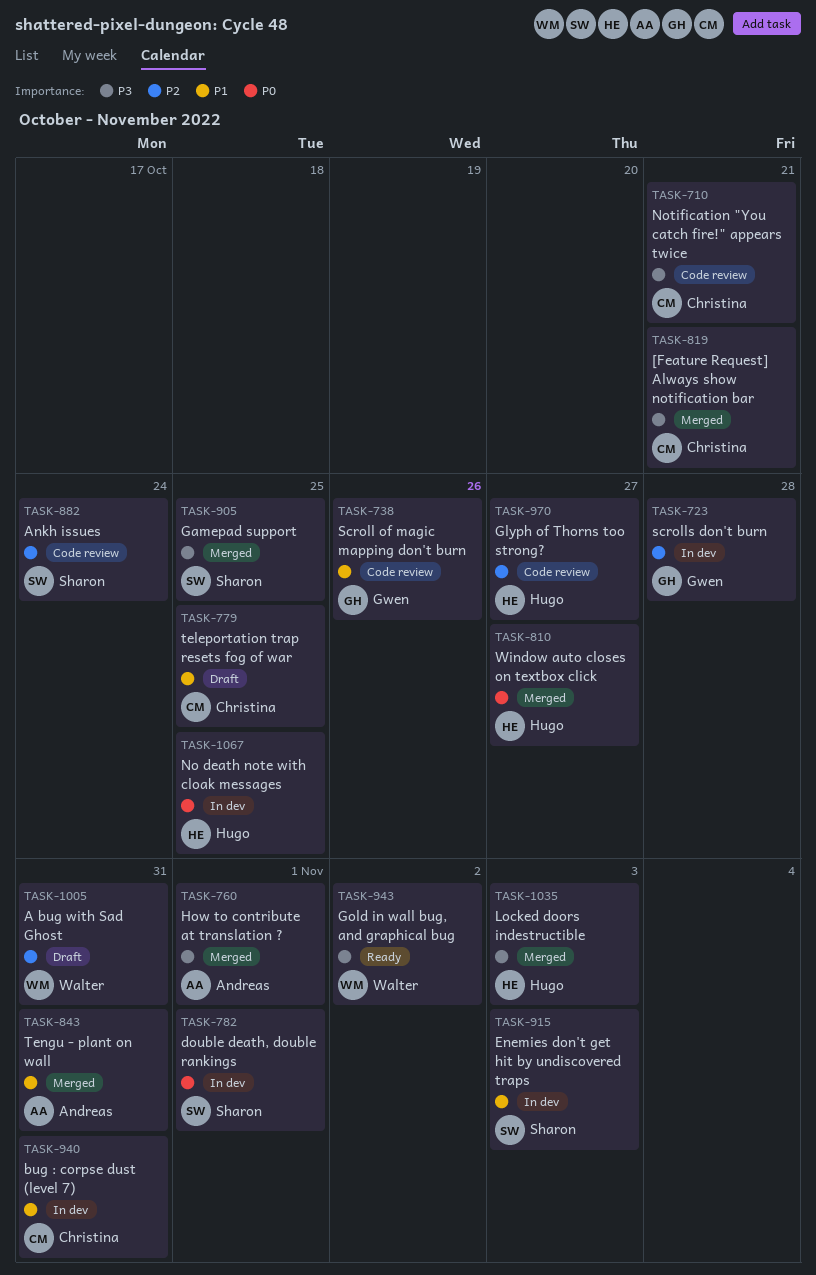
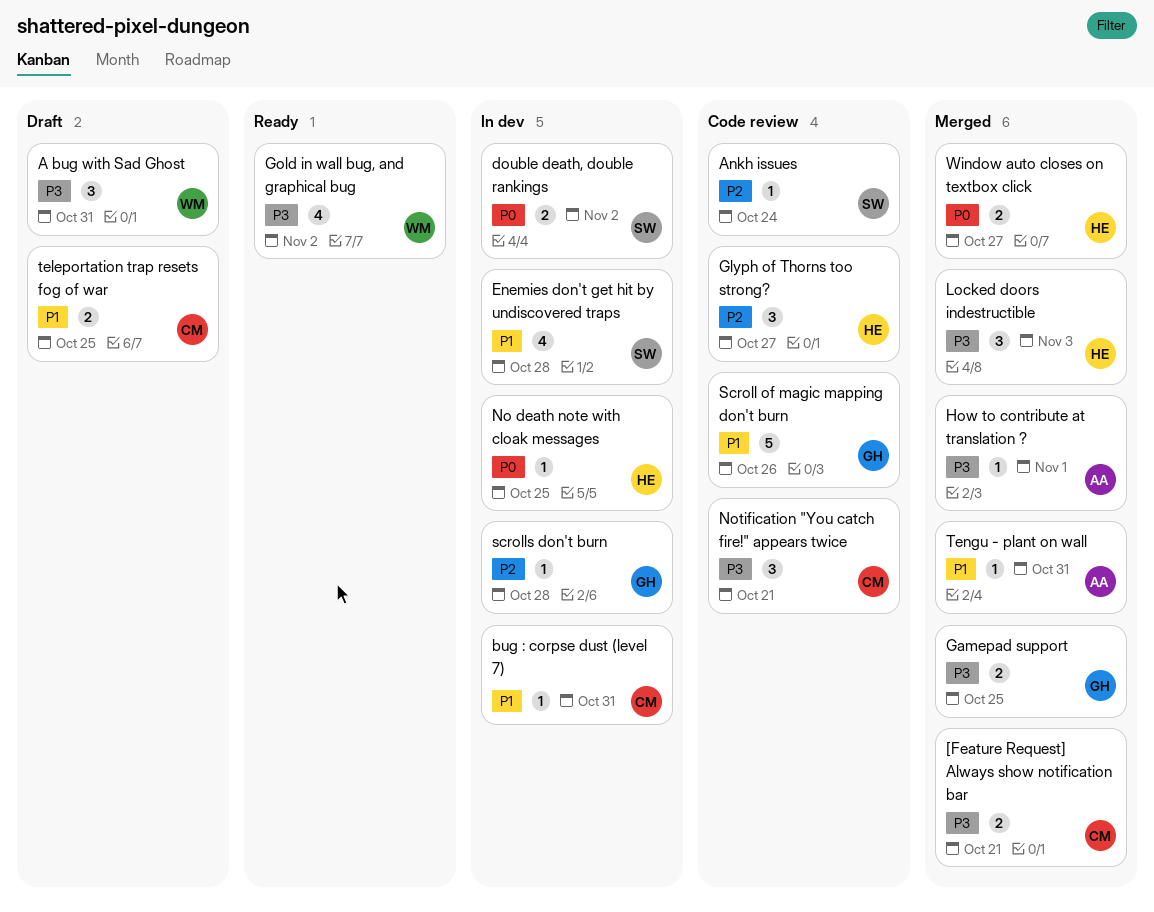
A bug with Sad Ghost, priority: P2 -> P3
double death, double rankings, due: Nov 1 -> Nov 2
Enemies don't get hit by undiscovered traps, due: Nov 3 -> Oct 28
Gamepad support, owner: Sharon -> Gwen

